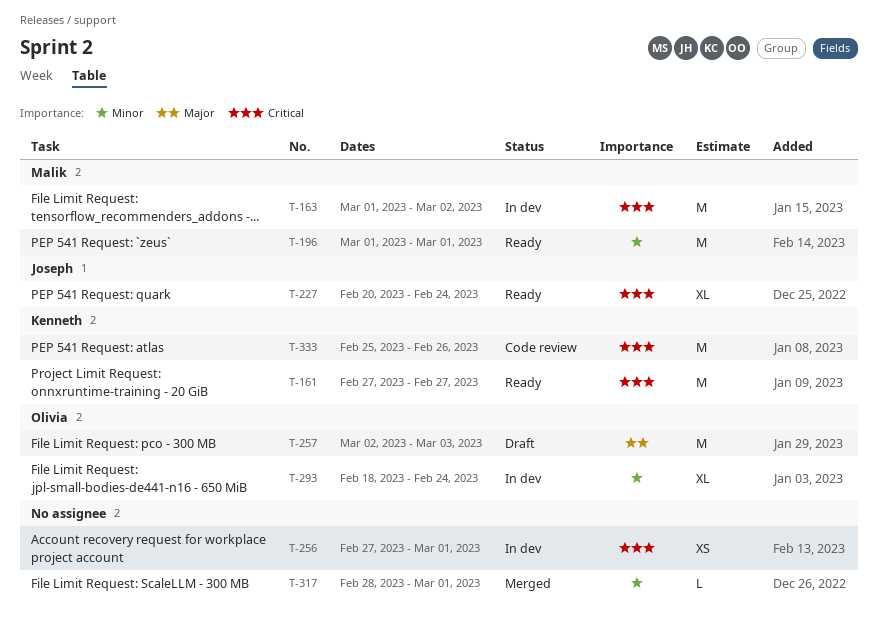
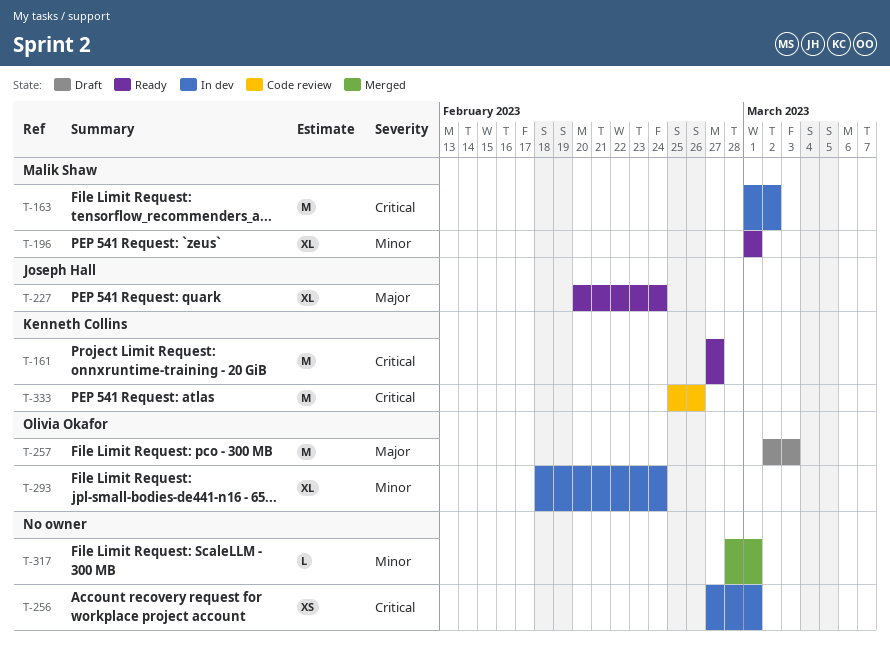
T-196, estimate: M -> XL
T-227, priority: Critical -> Major

